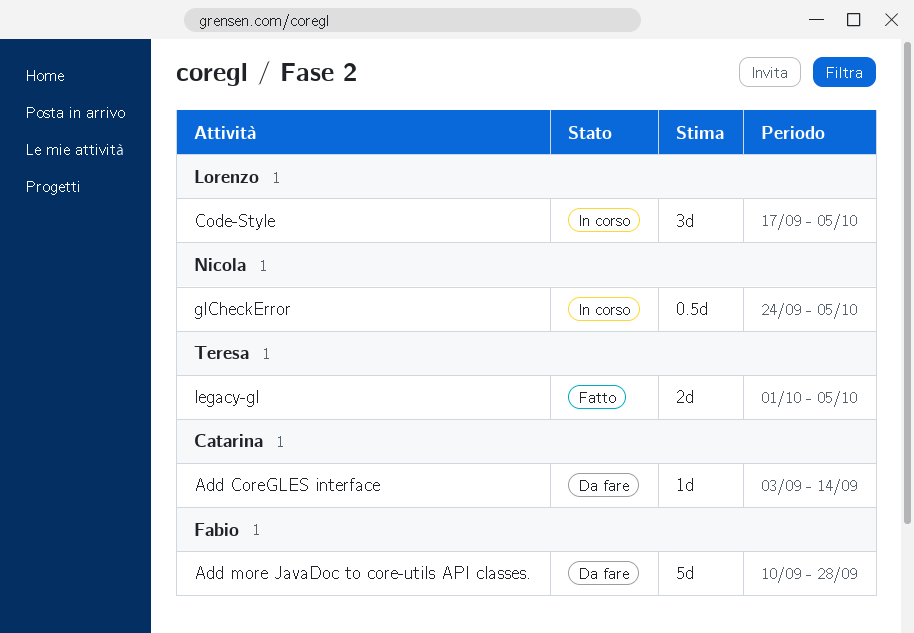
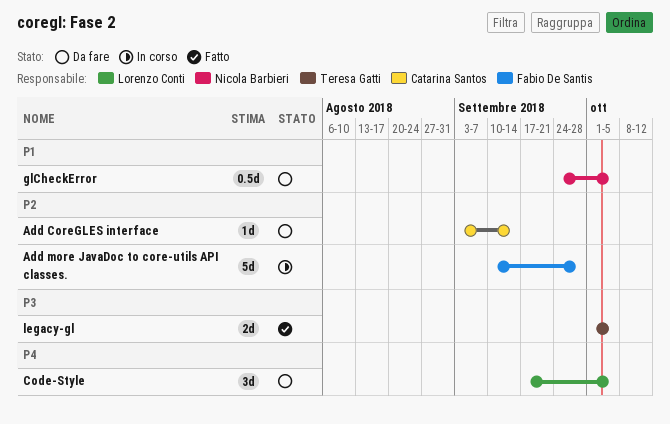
Add more JavaDoc to core-utils API classes., status: Da fare -> In corso
Code-Style, status: In corso -> Da fare
glCheckError, status: In corso -> Da fare

